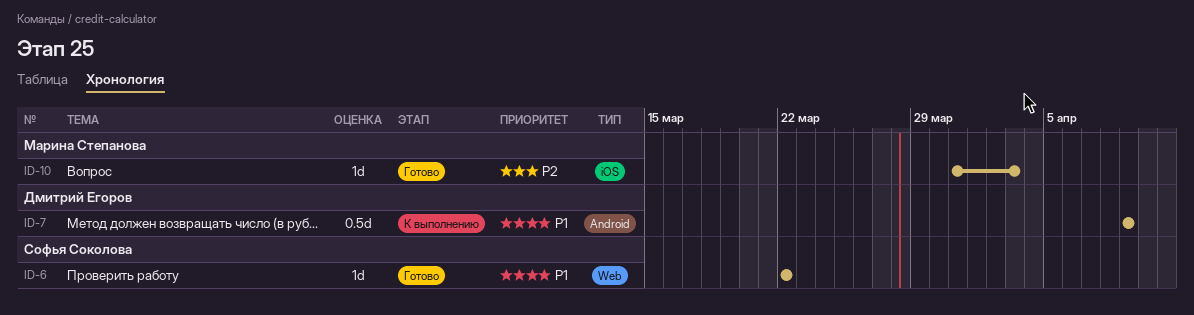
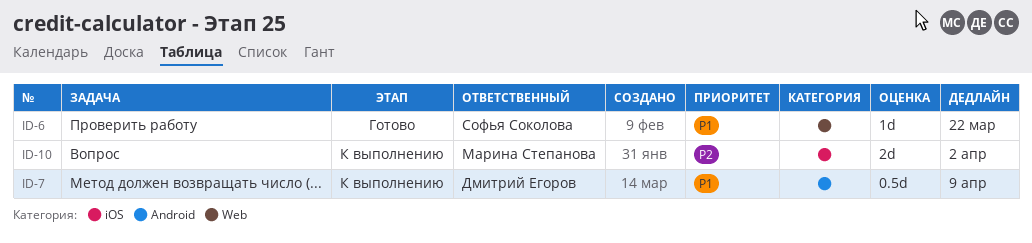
ID-10, status: Готово -> К выполнению
ID-10, estimate: 1d -> 2d
ID-10, due: Apr 3 -> Apr 2

